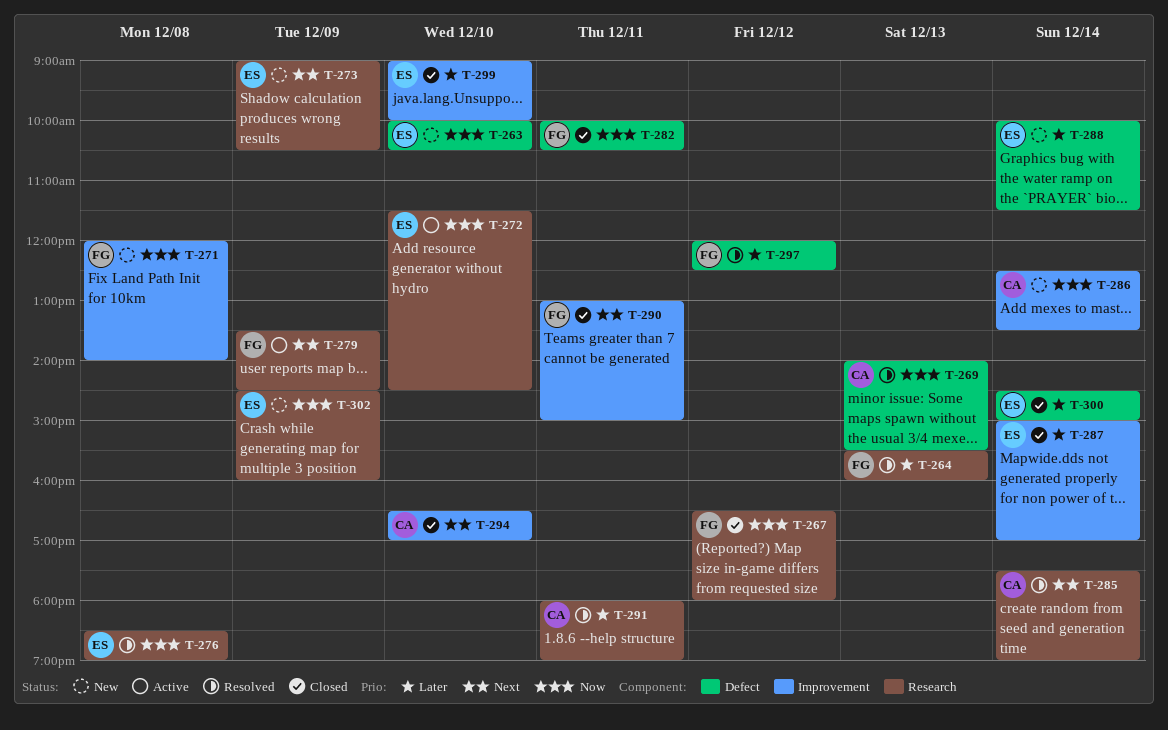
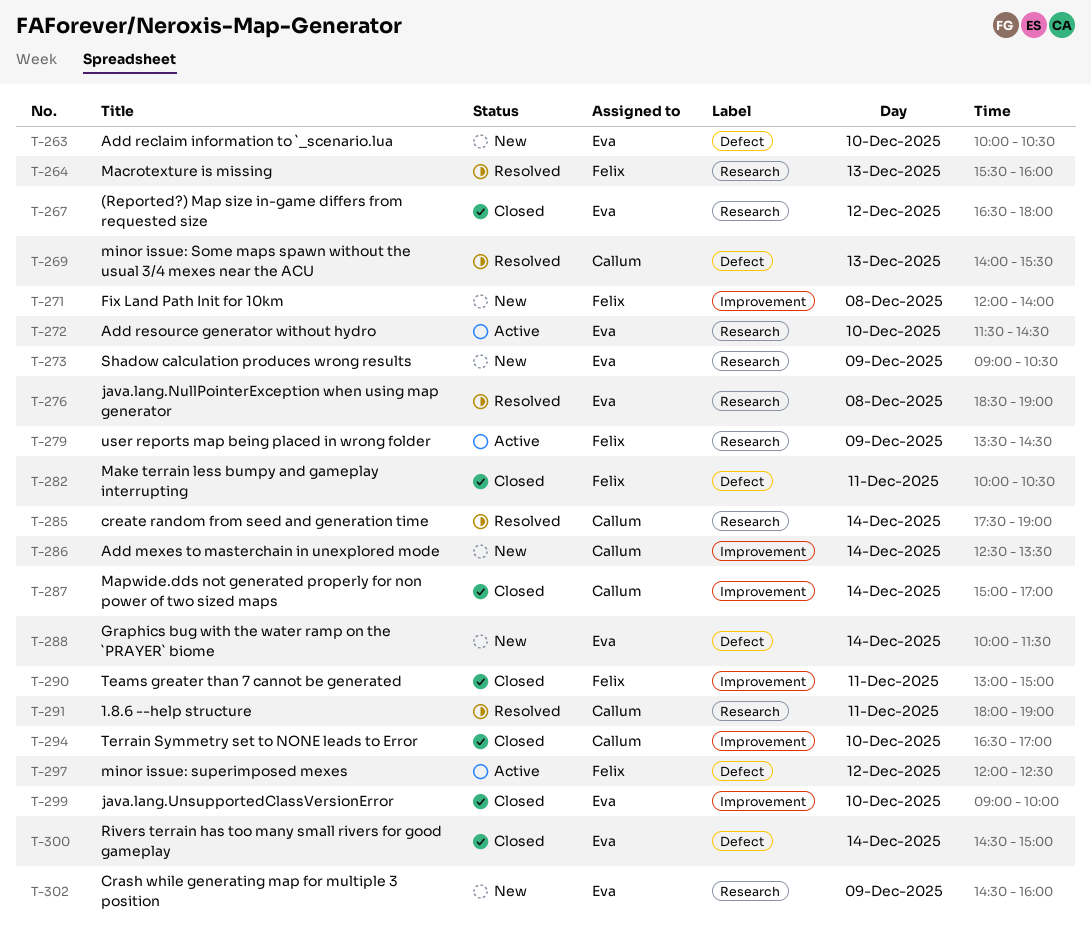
T-267, owner: Felix -> Eva
T-287, owner: Eva -> Callum
T-297, status: Resolved -> Active

